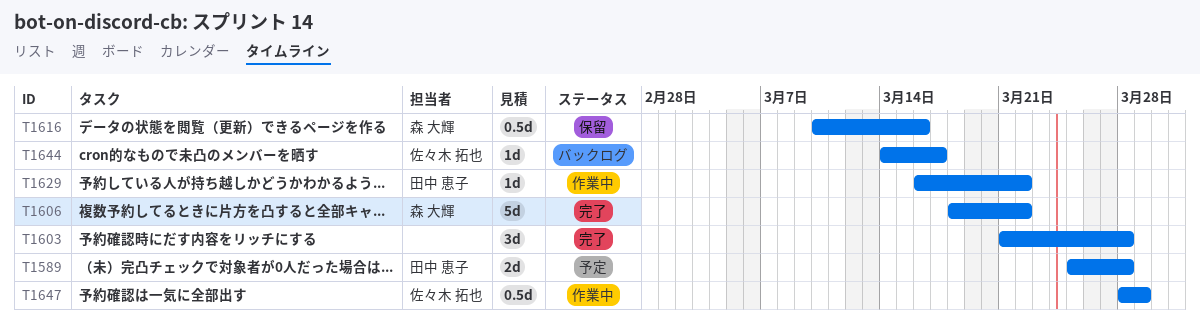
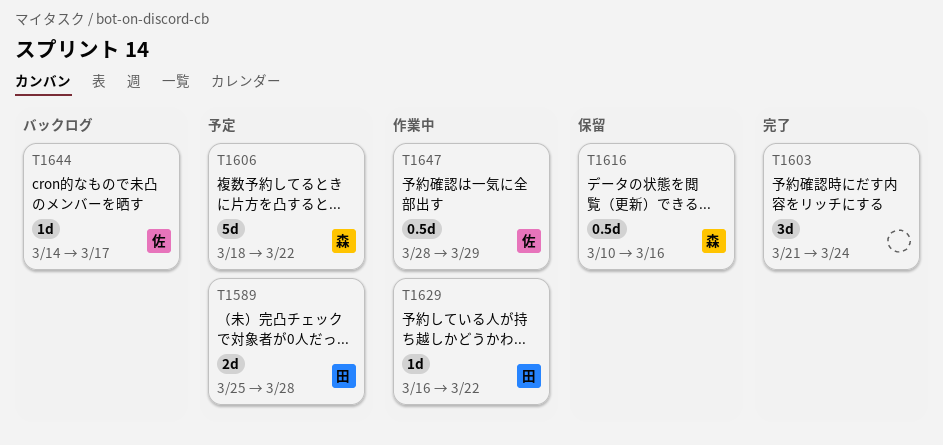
T1603, due: Mar 28 -> Mar 24
T1606, status: 完了 -> 予定

